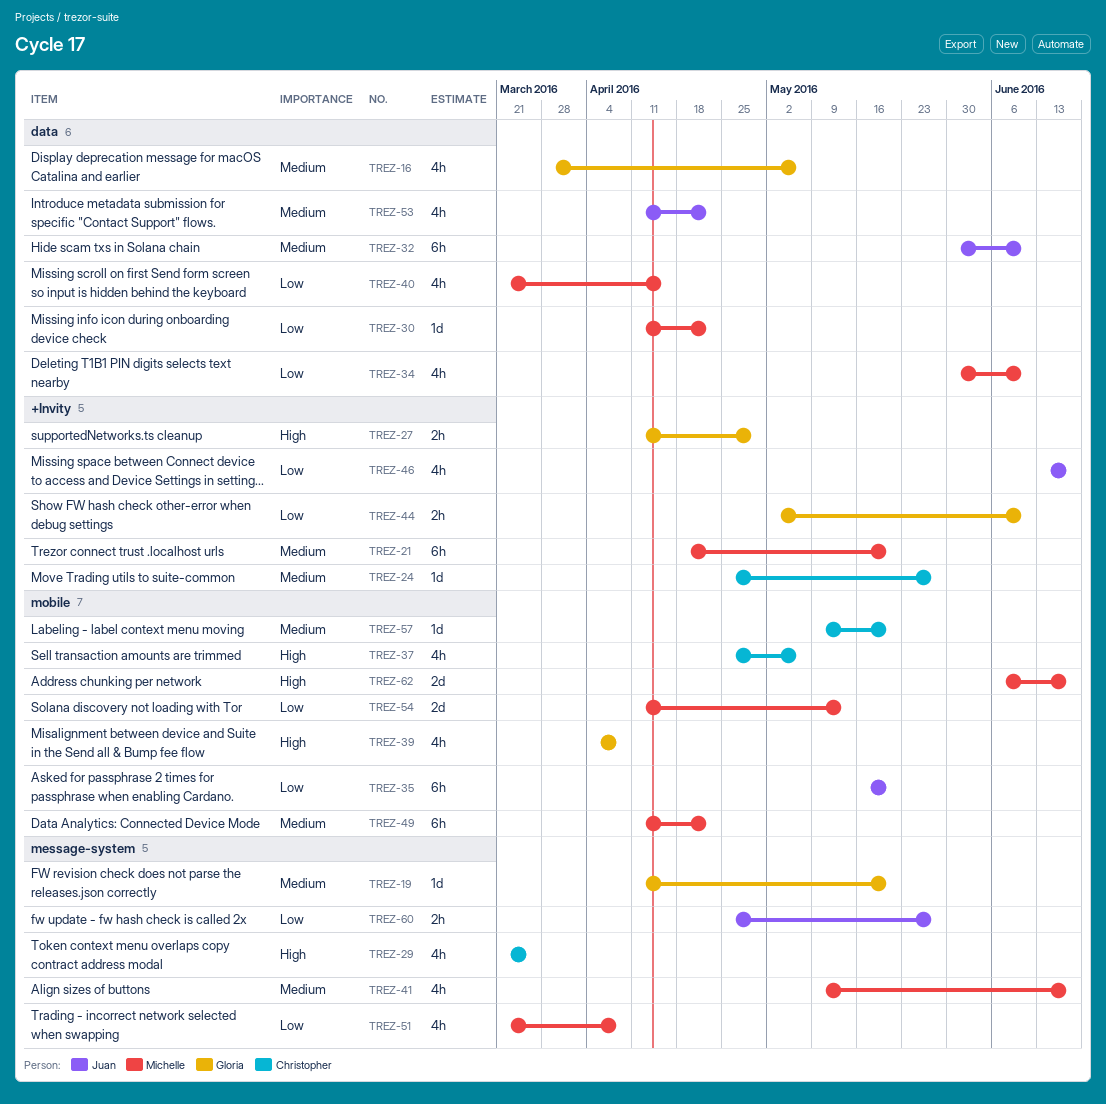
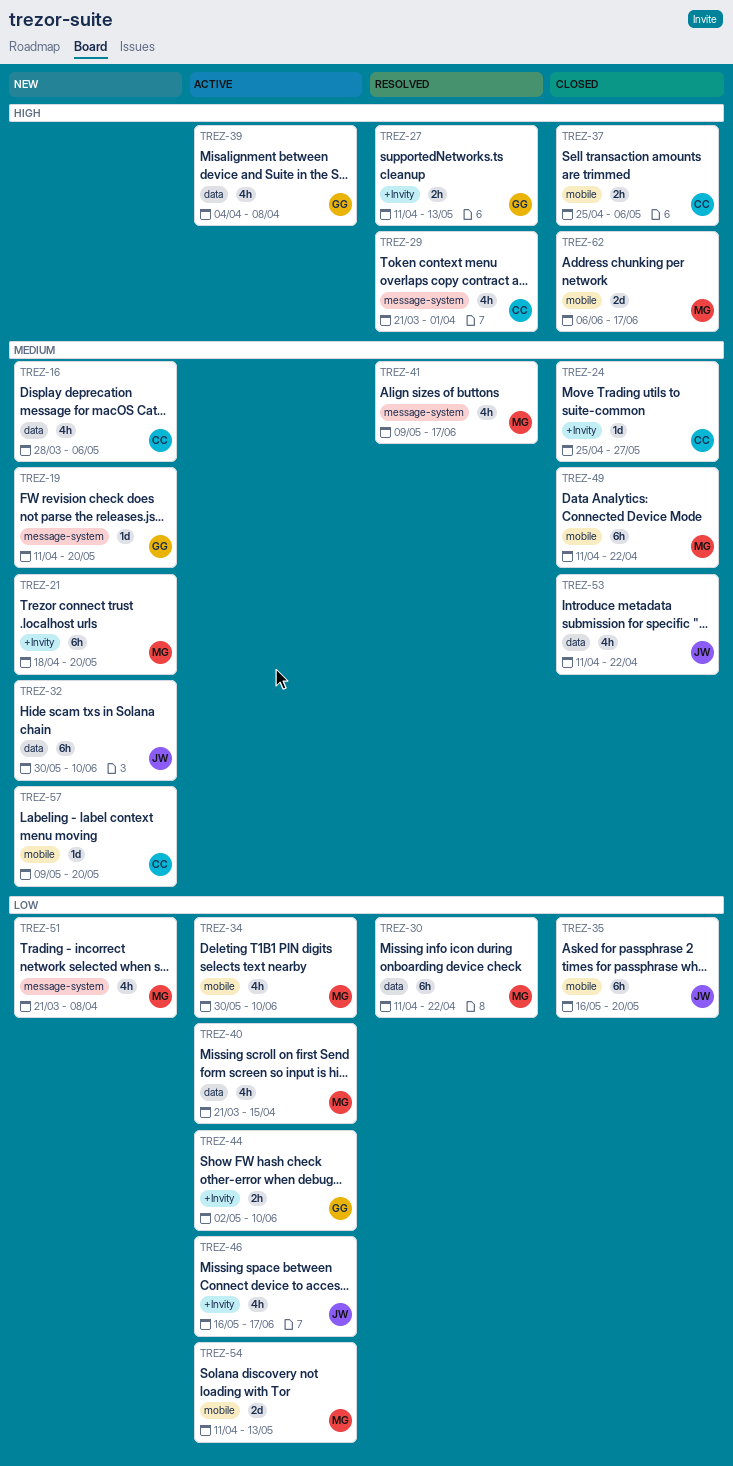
TREZ-16, owner: Gloria -> Christopher
TREZ-27, due: Apr 29 -> May 13
TREZ-29, due: Mar 25 -> Apr 1
TREZ-30, estimate: 1d -> 6h
TREZ-34, label: data -> mobile
TREZ-37, estimate: 4h -> 2h
TREZ-39, label: mobile -> data
TREZ-46, start: Jun 13 -> May 16
TREZ-60: present -> none

